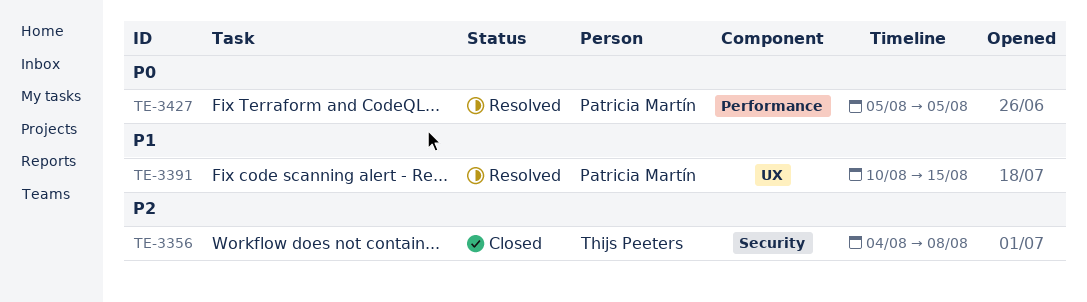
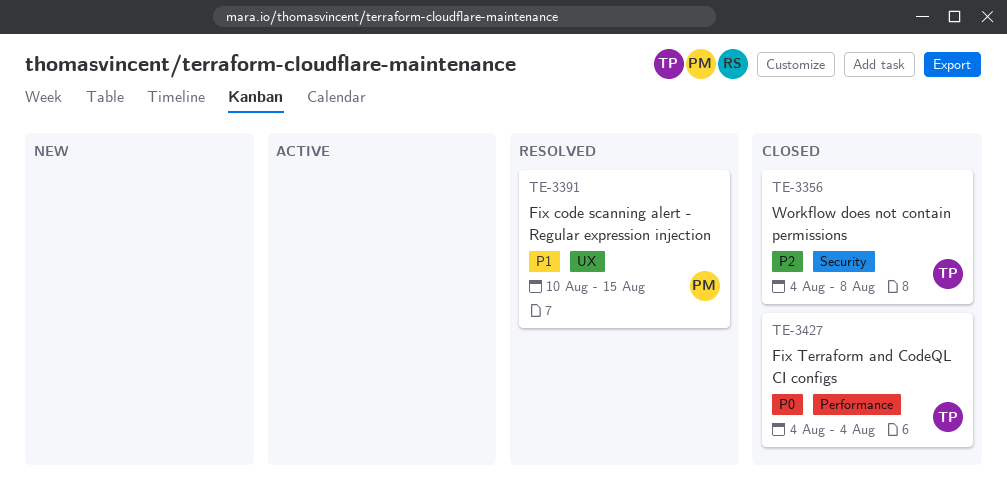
TE-3427, status: Resolved -> Closed
TE-3427, owner: Patricia Martín -> Thijs Peeters
TE-3427, start: Aug 5 -> Aug 4
TE-3427, due: Aug 5 -> Aug 4

